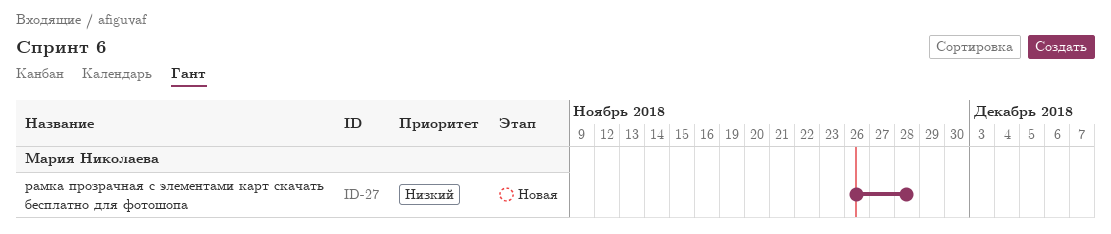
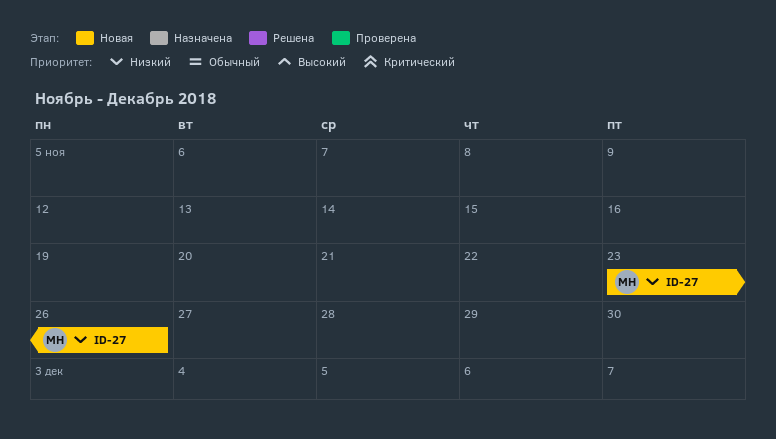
ID-27, start: Nov 26 -> Nov 23
ID-27, due: Nov 28 -> Nov 26

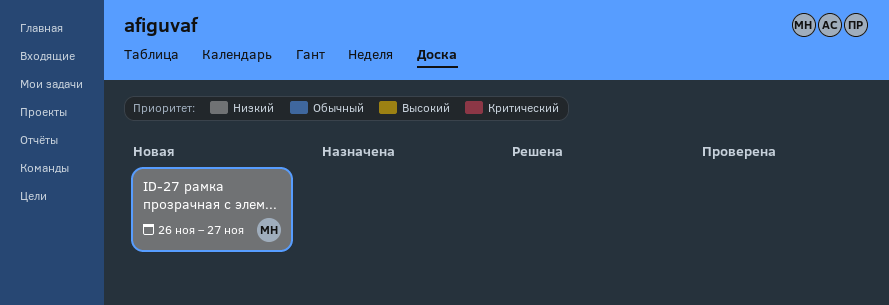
ID-27, start: Nov 23 -> Nov 26
ID-27, due: Nov 26 -> Nov 27

